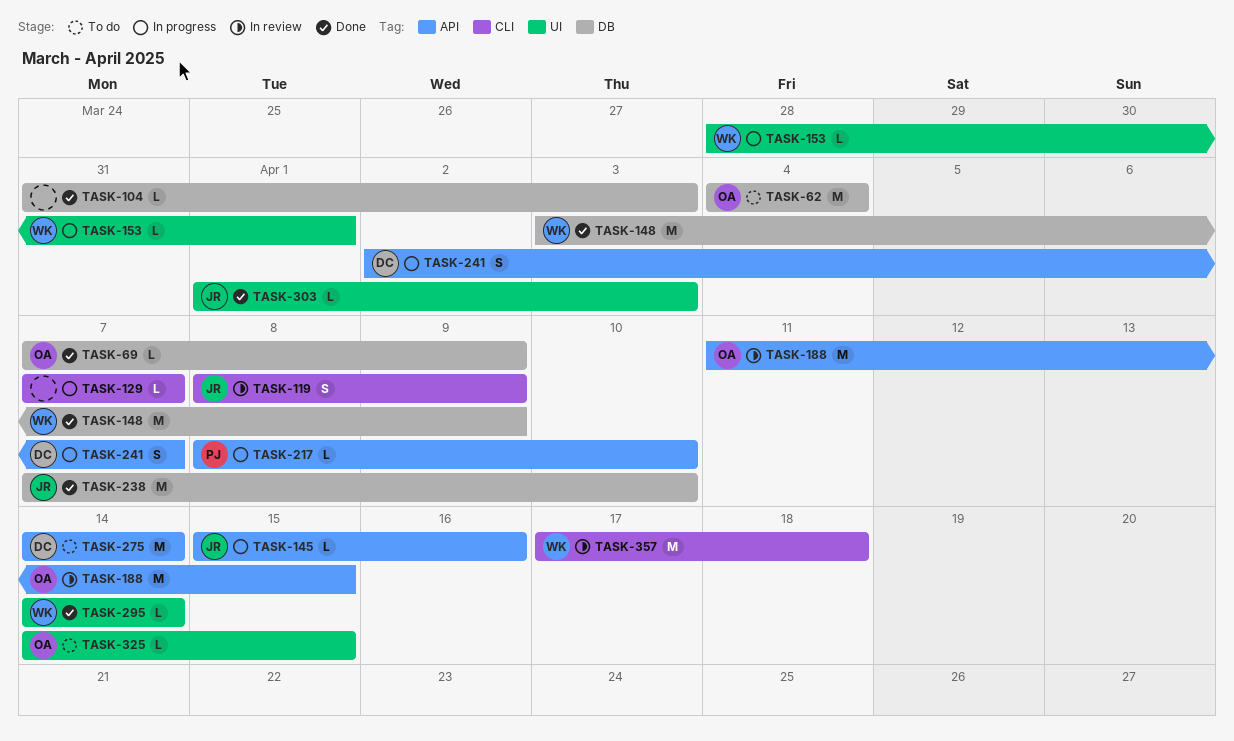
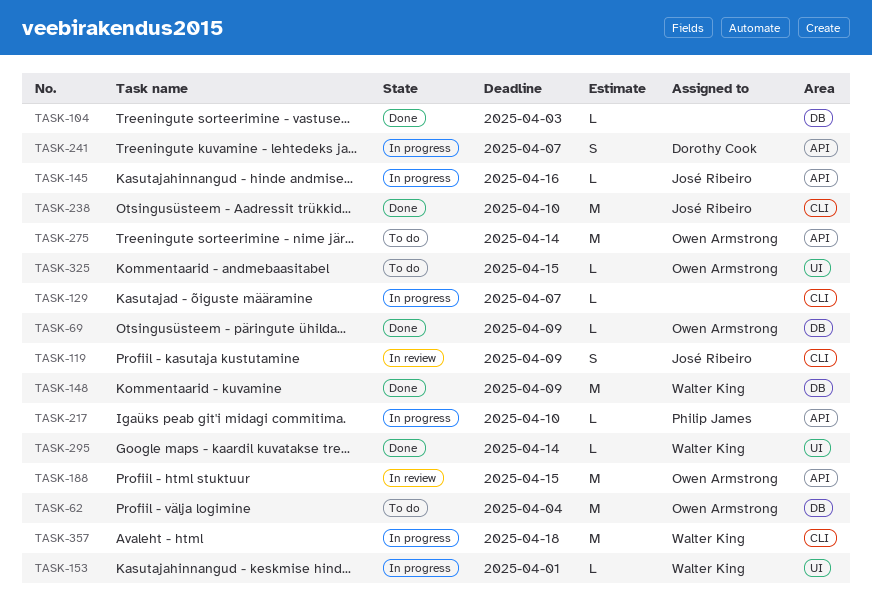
TASK-238, label: DB -> CLI
TASK-275, owner: Dorothy Cook -> Owen Armstrong
TASK-303: present -> none
TASK-357, status: In review -> In progress

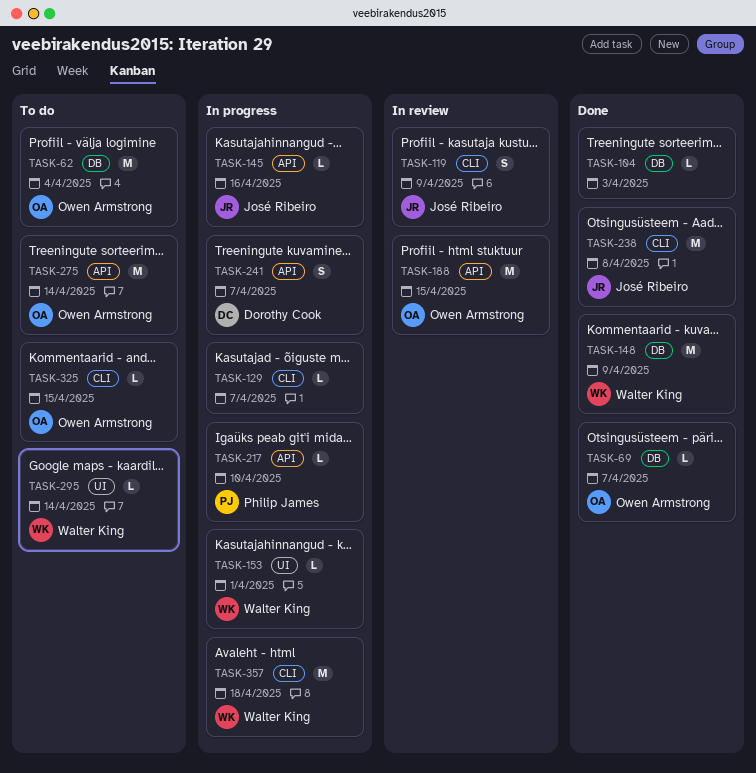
TASK-69, due: Apr 9 -> Apr 7
TASK-238, due: Apr 10 -> Apr 8
TASK-295, status: Done -> To do
TASK-325, label: UI -> CLI

